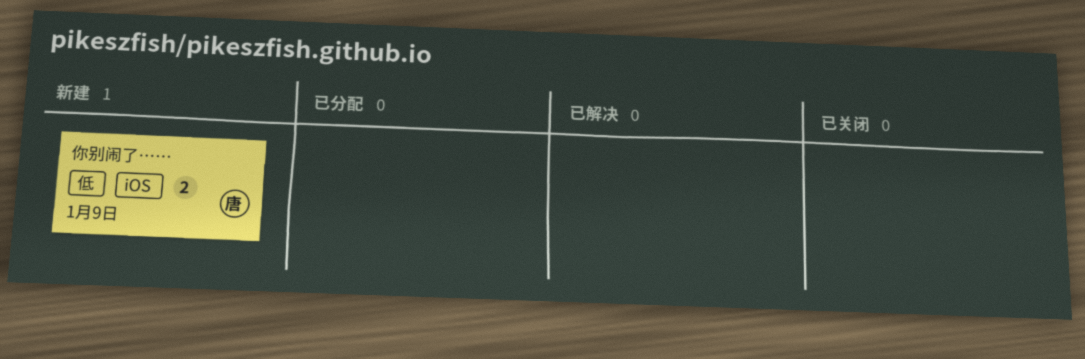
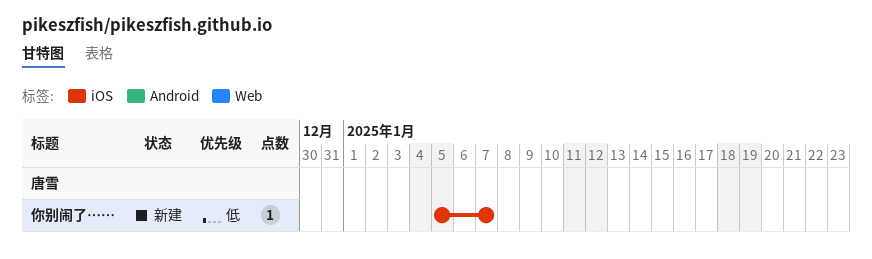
你别闹了……, estimate: 2 -> 1
你别闹了……, due: Jan 9 -> Jan 7

